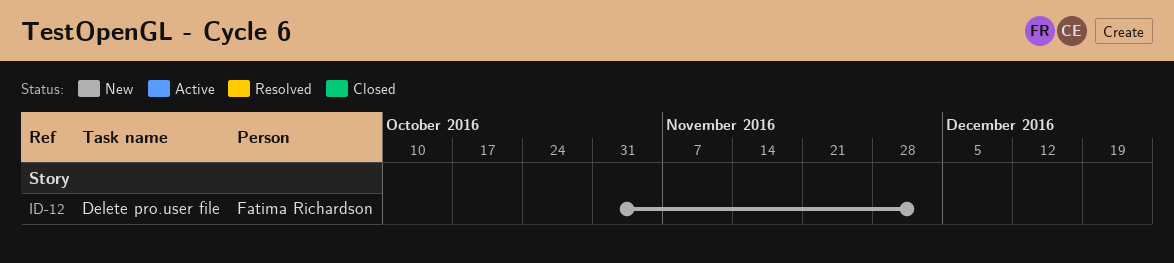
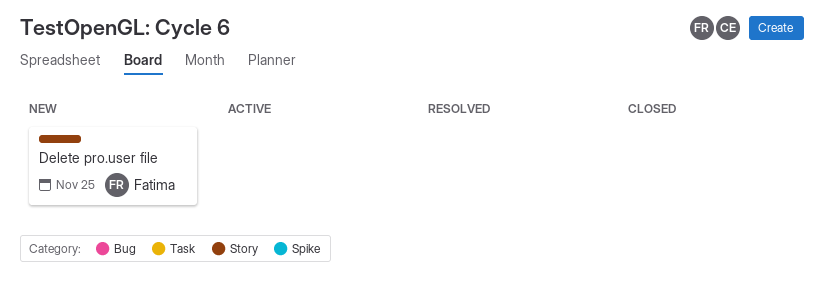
Delete pro.user file, due: Dec 2 -> Nov 25

